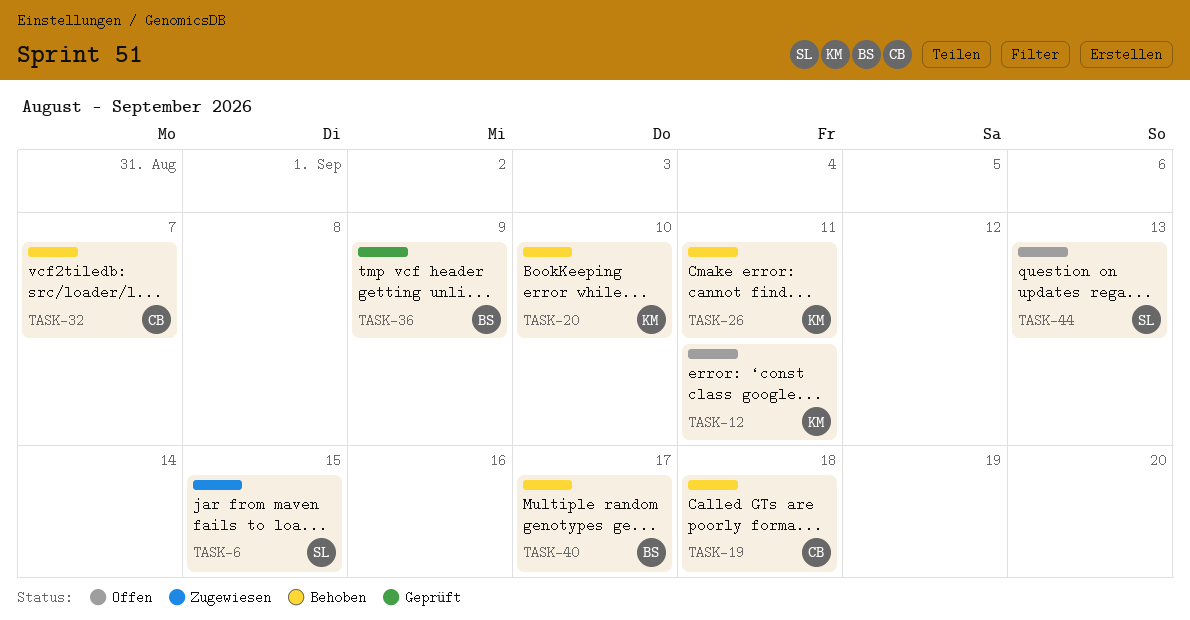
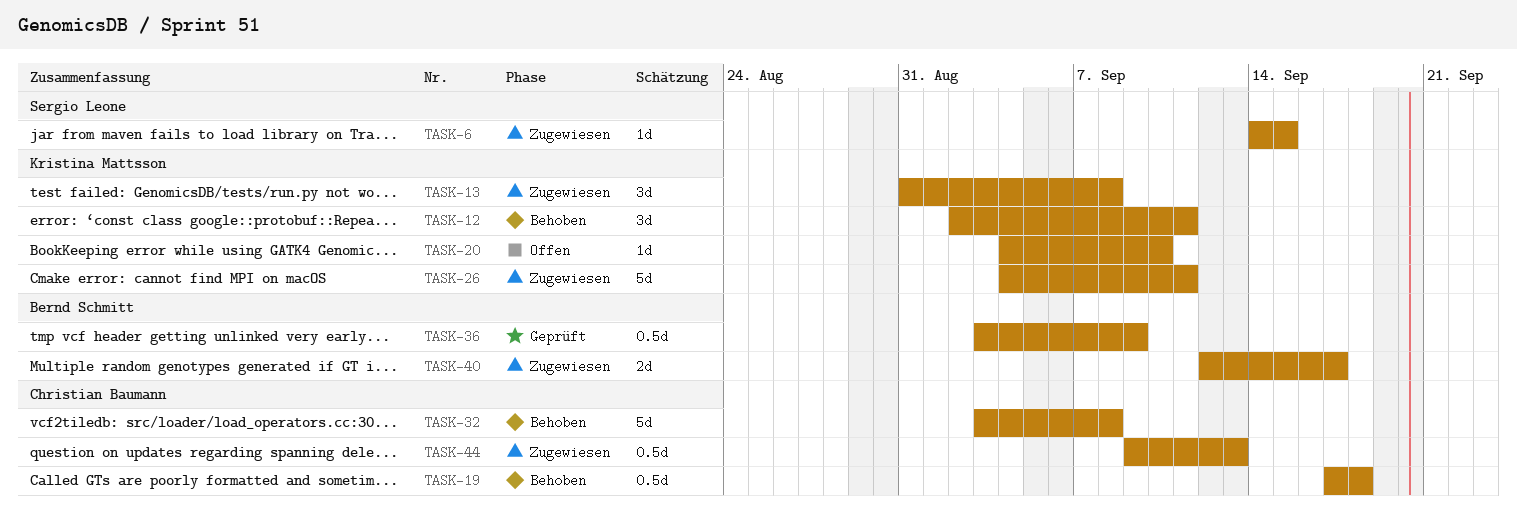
TASK-12, status: Offen -> Behoben
TASK-13: none -> present
TASK-20, status: Behoben -> Offen
TASK-26, status: Behoben -> Zugewiesen
TASK-32, due: Sep 7 -> Sep 8
TASK-40, status: Behoben -> Zugewiesen
TASK-44, status: Offen -> Zugewiesen
TASK-44, owner: Sergio Leone -> Christian Baumann

